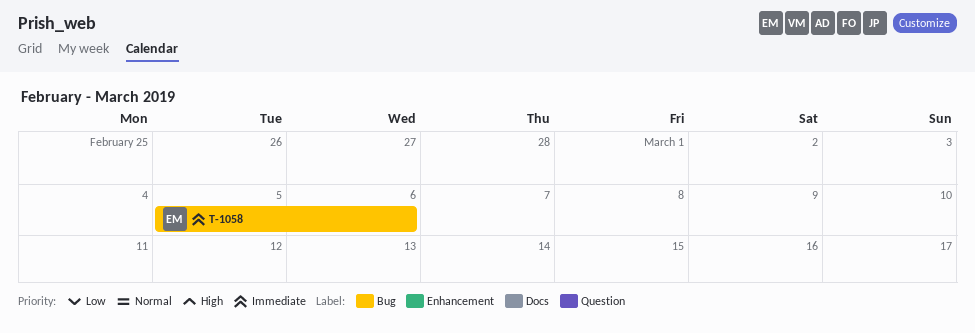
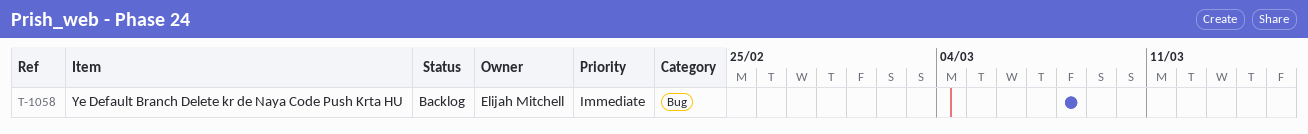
T-1058, start: Mar 5 -> Mar 8
T-1058, due: Mar 6 -> Mar 8

